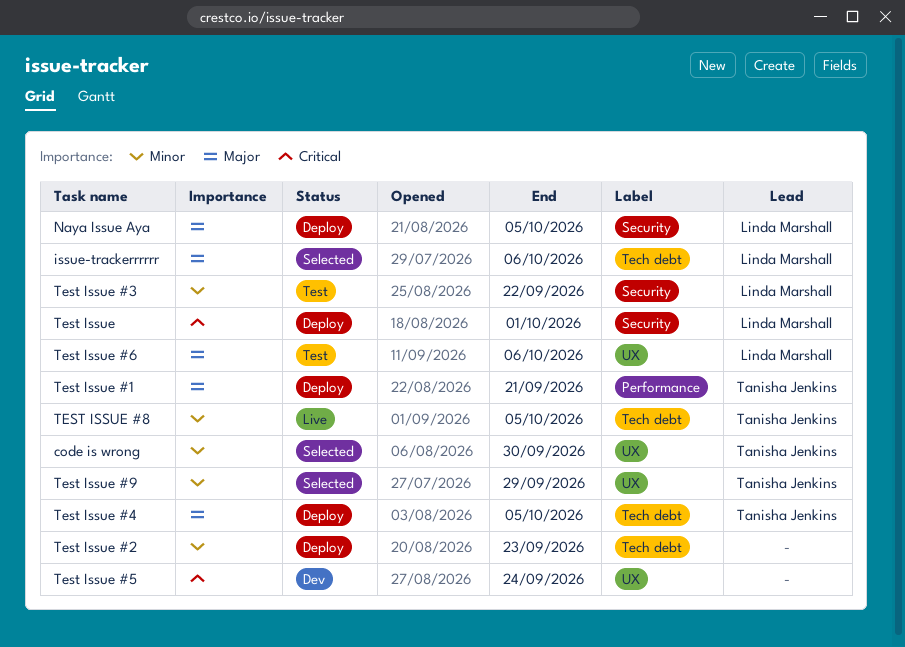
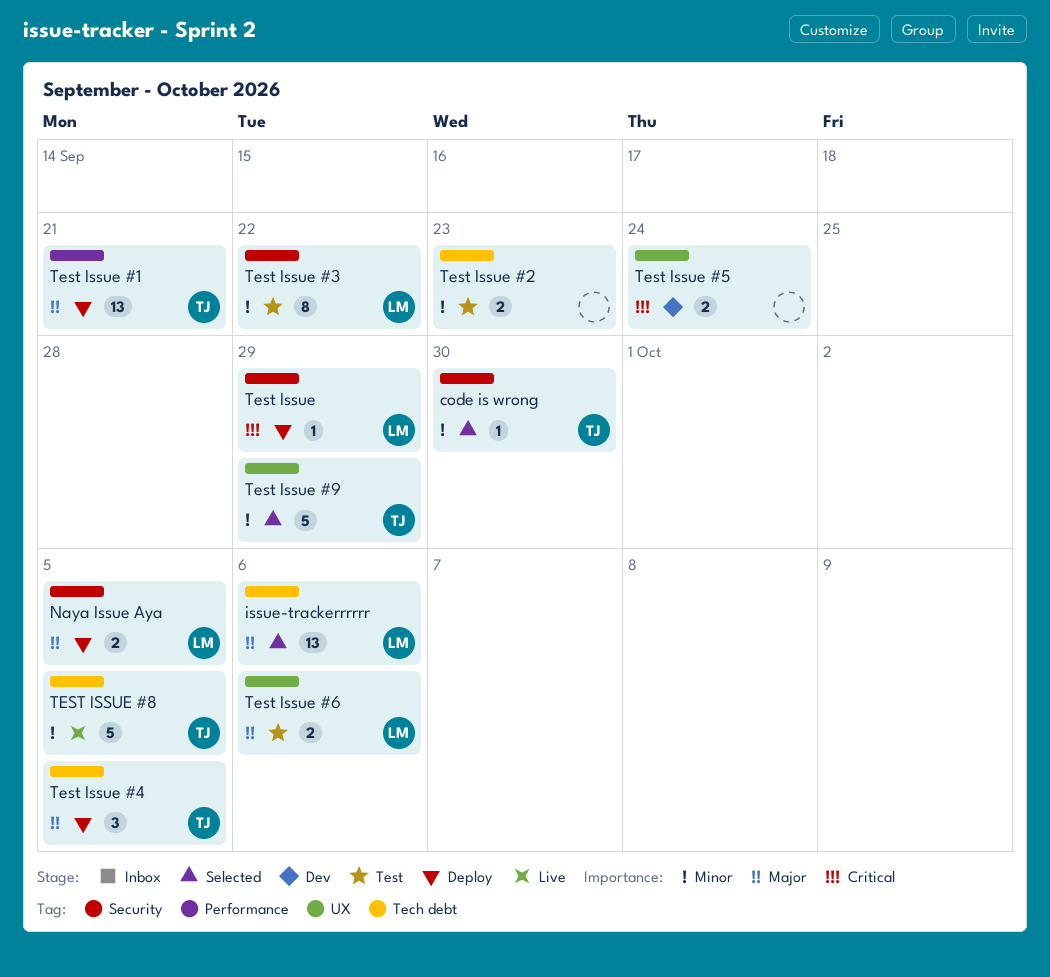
code is wrong, label: UX -> Security
Test Issue, due: Oct 1 -> Sep 29
Test Issue #2, status: Deploy -> Test

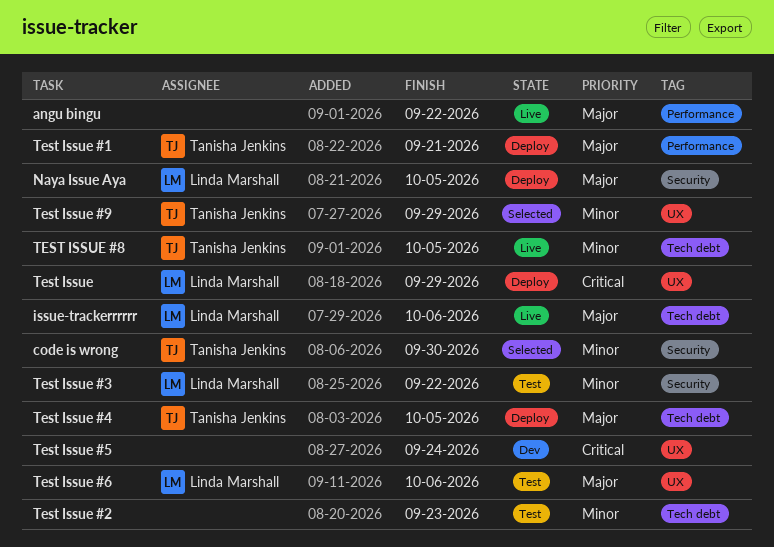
angu bingu: none -> present
issue-trackerrrrrr, status: Selected -> Live
Test Issue, label: Security -> UX

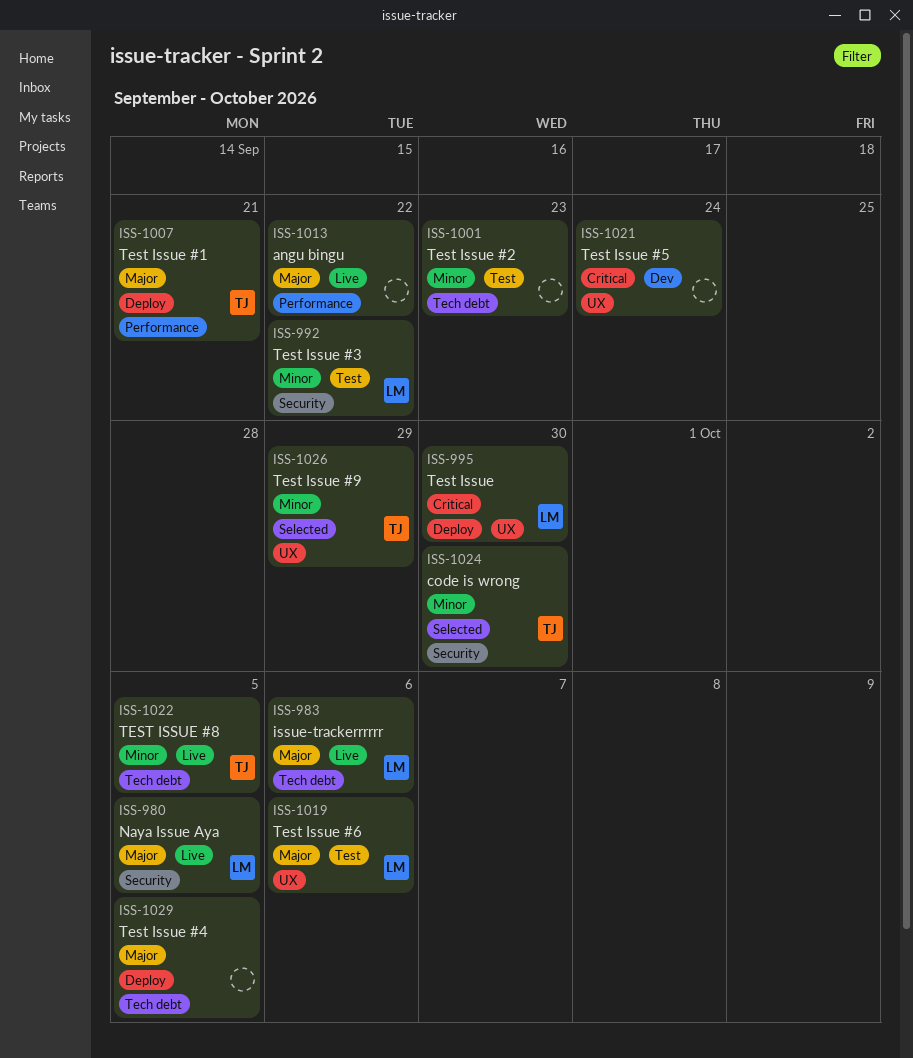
Naya Issue Aya, status: Deploy -> Live
Test Issue, due: Sep 29 -> Sep 30
Test Issue #4, owner: Tanisha Jenkins -> none

